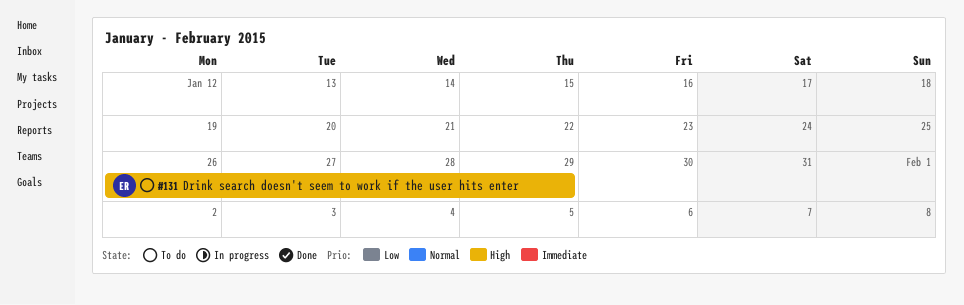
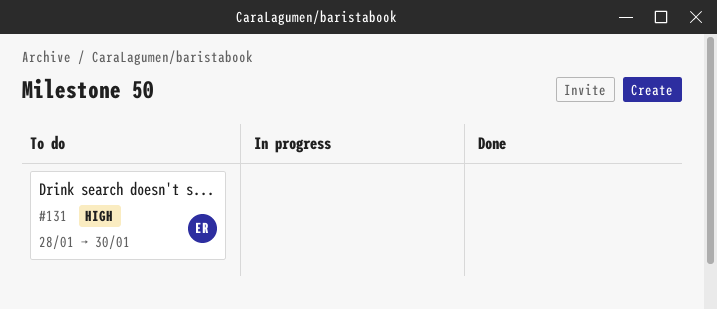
#131, start: Jan 26 -> Jan 28
#131, due: Jan 29 -> Jan 30

